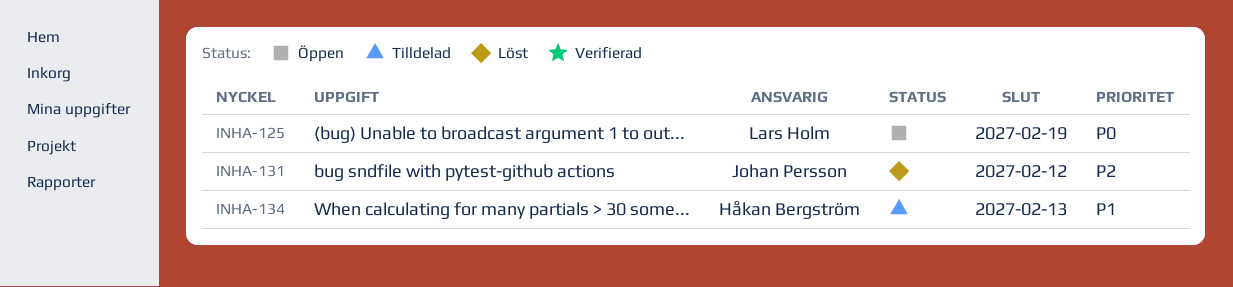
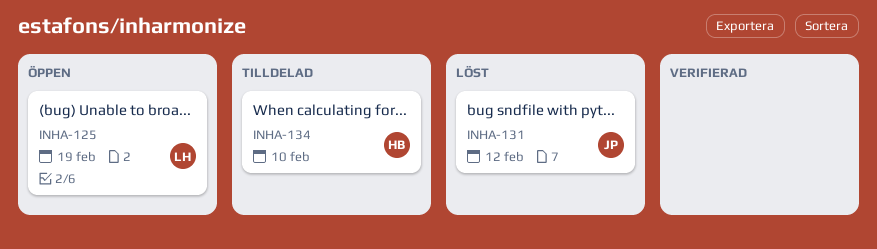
INHA-134, due: Feb 13 -> Feb 10

